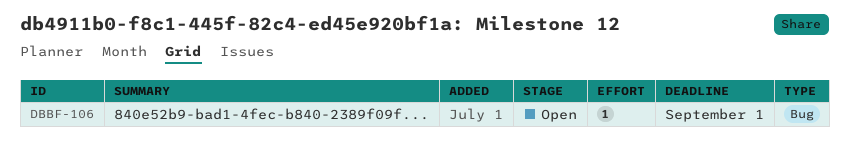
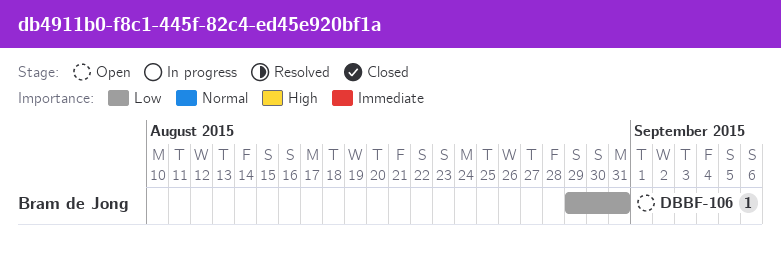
DBBF-106, due: Sep 1 -> Aug 31

